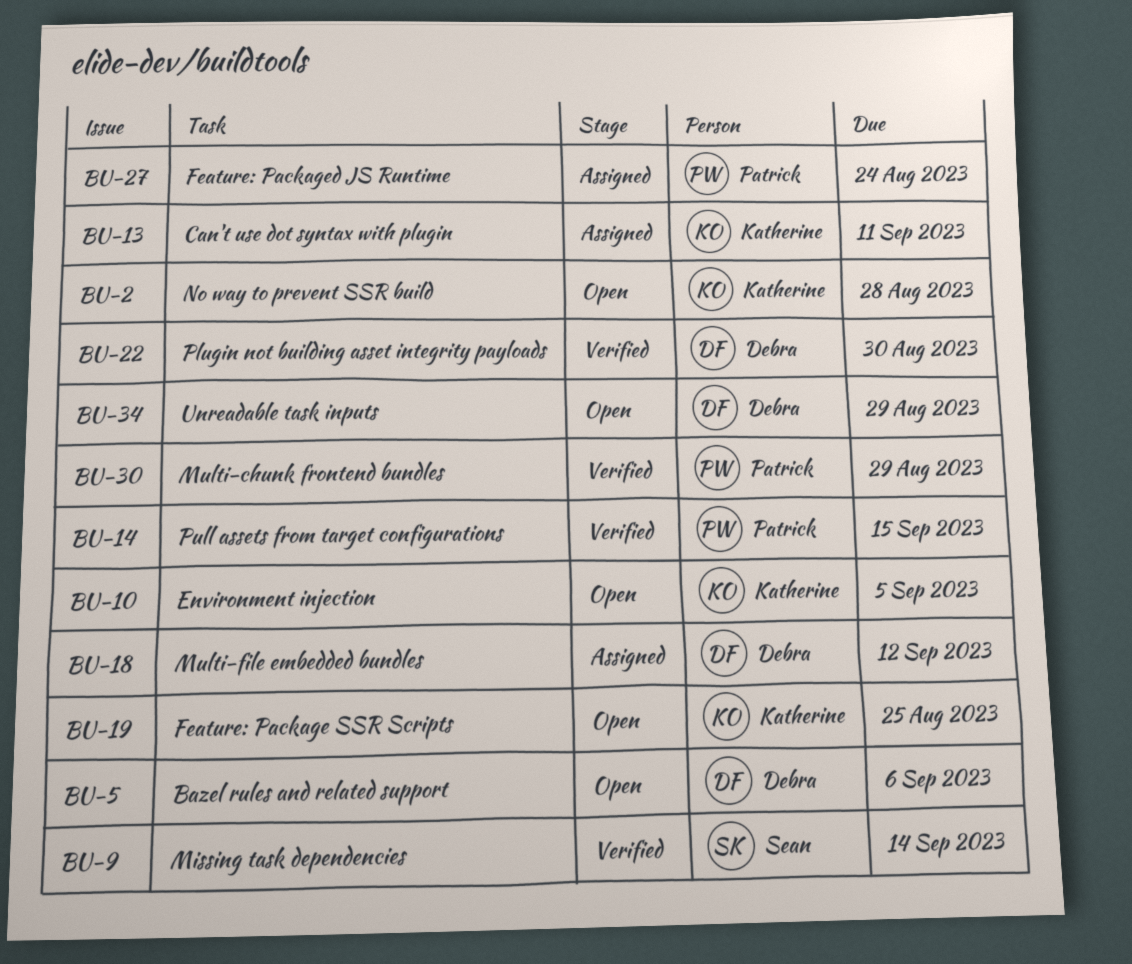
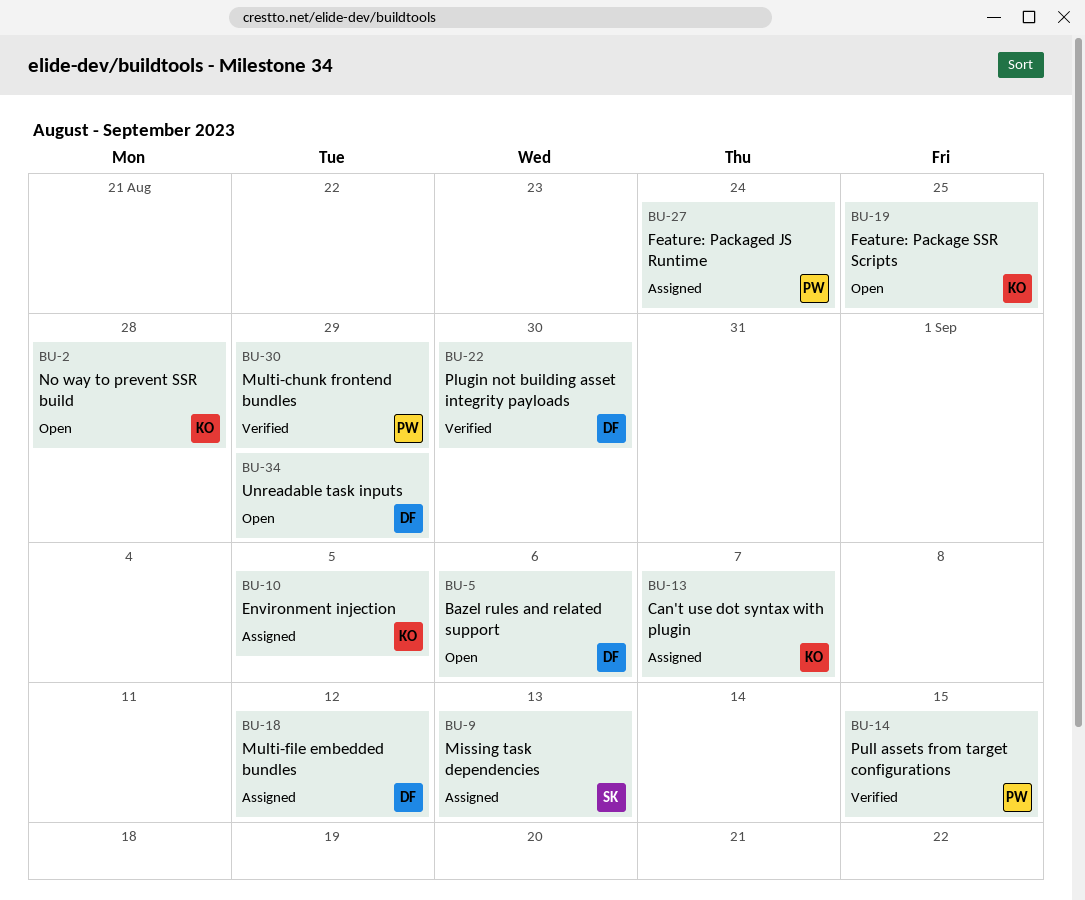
BU-9, status: Verified -> Assigned
BU-9, due: Sep 14 -> Sep 13
BU-10, status: Open -> Assigned
BU-13, due: Sep 11 -> Sep 7

